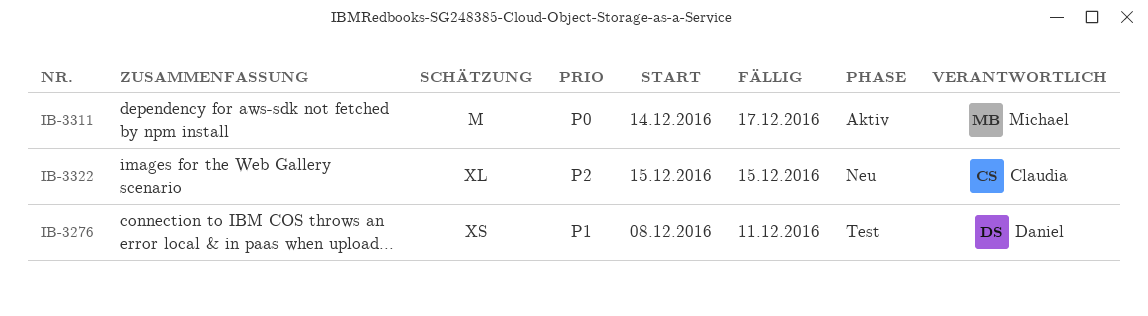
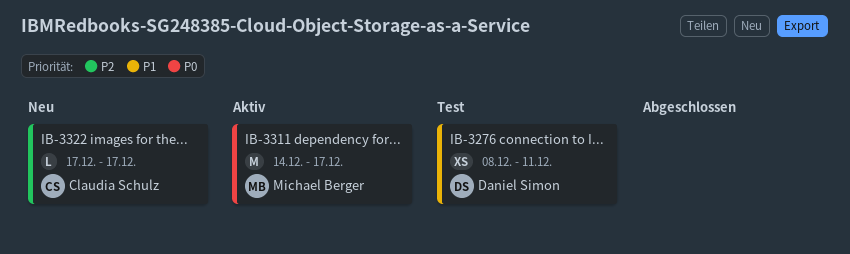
IB-3322, estimate: XL -> L
IB-3322, start: Dec 15 -> Dec 17
IB-3322, due: Dec 15 -> Dec 17

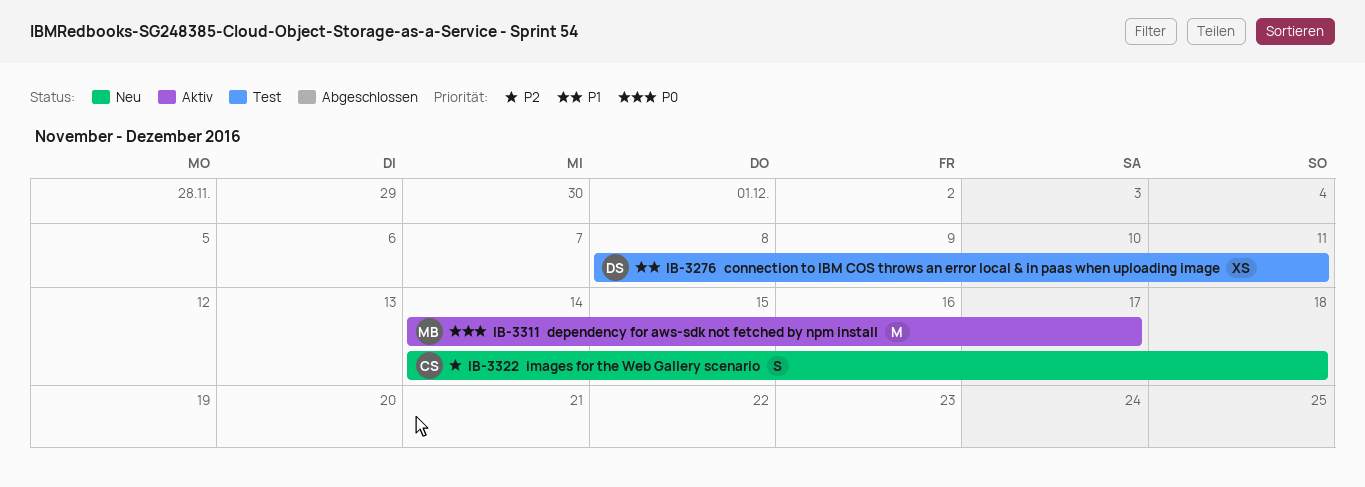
IB-3322, estimate: L -> S
IB-3322, start: Dec 17 -> Dec 14
IB-3322, due: Dec 17 -> Dec 18

